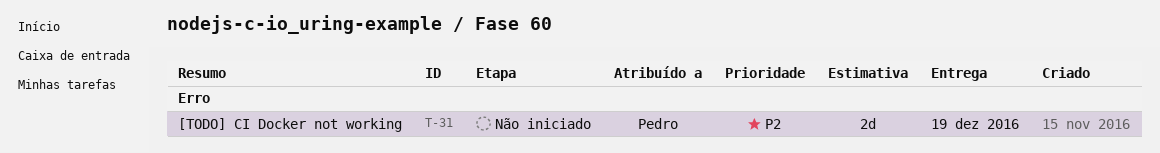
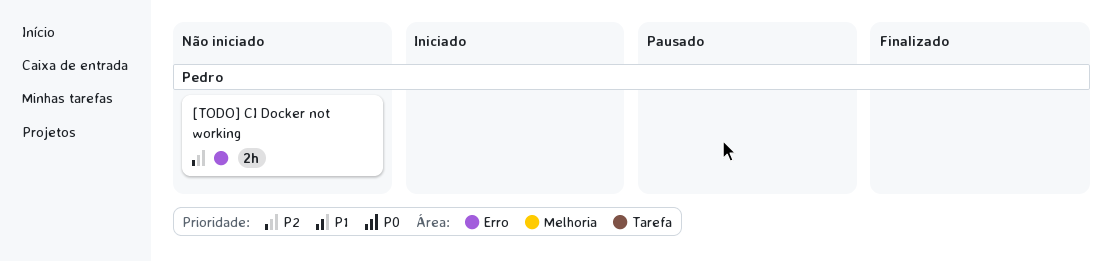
[TODO] CI Docker not working, estimate: 2d -> 2h

